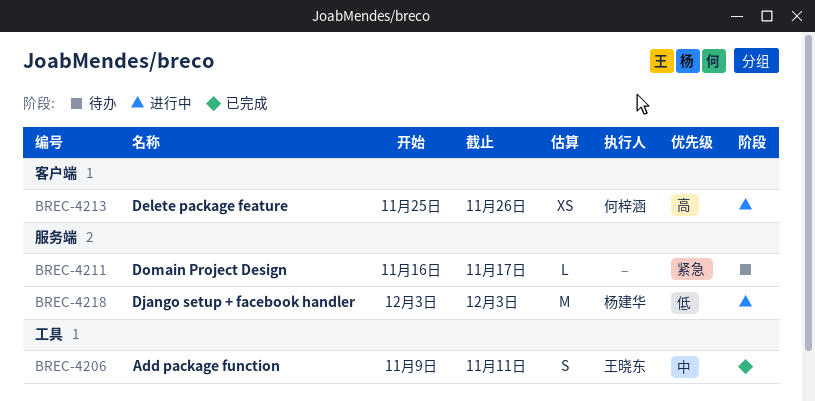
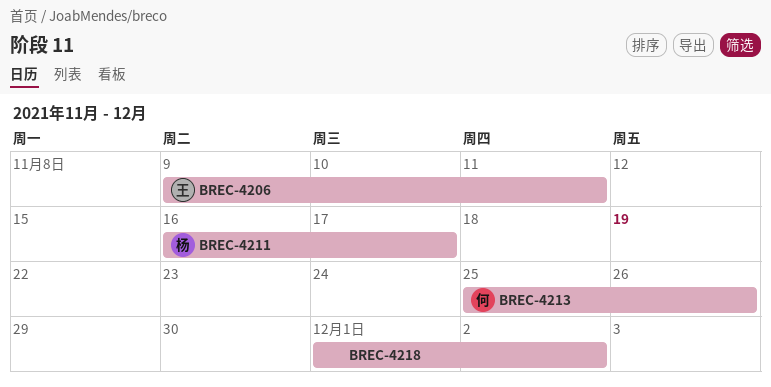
BREC-4211, owner: none -> 杨建华
BREC-4218, owner: 杨建华 -> none
BREC-4218, start: Dec 3 -> Dec 1
BREC-4218, due: Dec 3 -> Dec 2

